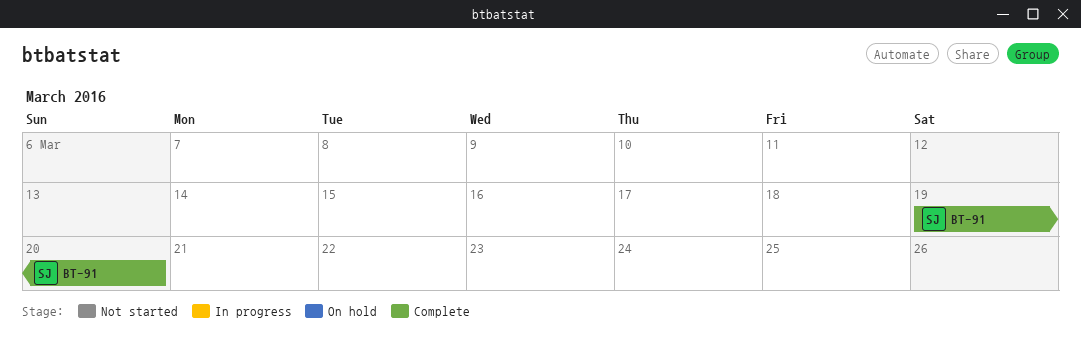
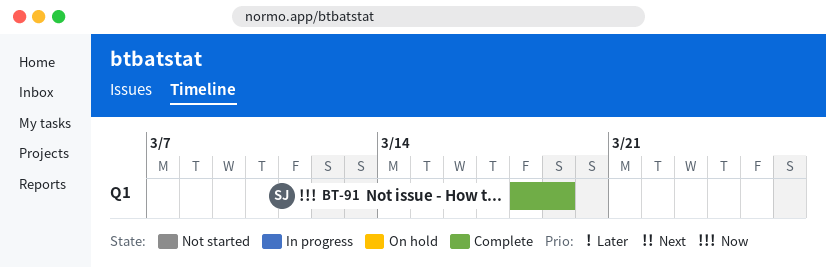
BT-91, start: Mar 19 -> Mar 18
BT-91, due: Mar 20 -> Mar 19

